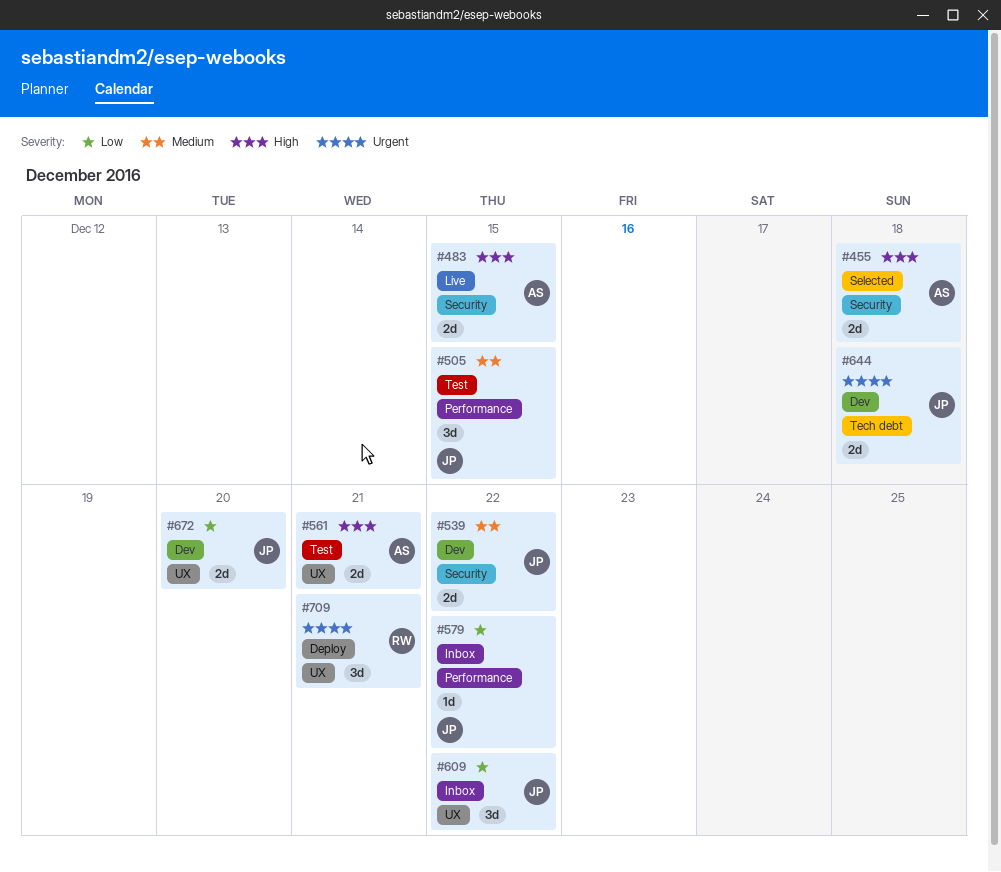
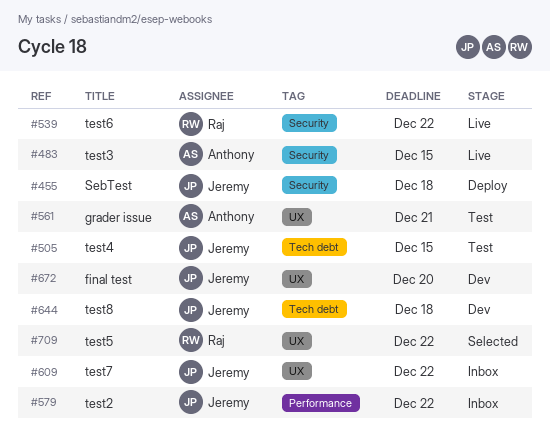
#455, status: Selected -> Deploy
#455, owner: Anthony -> Jeremy
#505, label: Performance -> Tech debt
#539, status: Dev -> Live
#539, owner: Jeremy -> Raj
#709, status: Deploy -> Selected
#709, due: Dec 21 -> Dec 22

